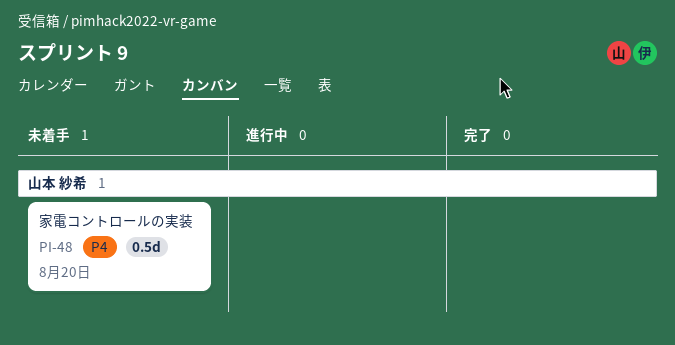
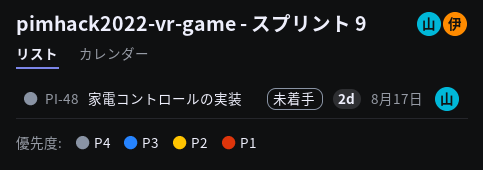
PI-48, estimate: 0.5d -> 2d
PI-48, due: Aug 20 -> Aug 17

